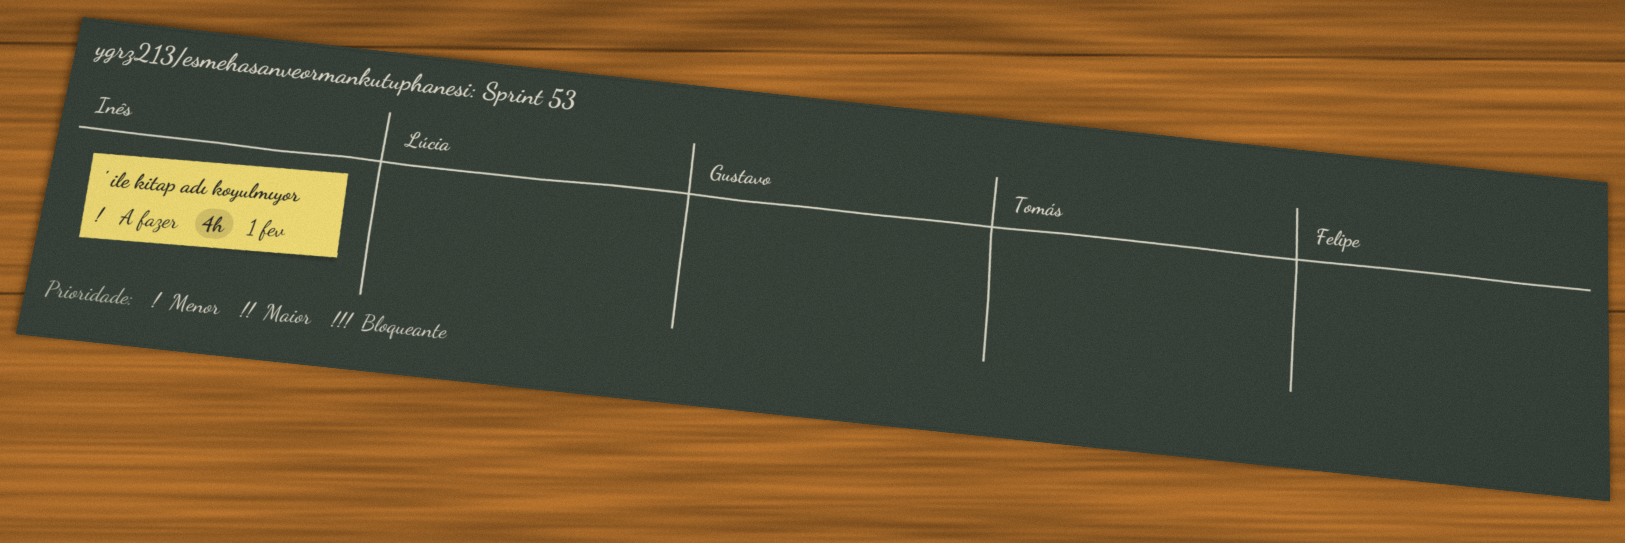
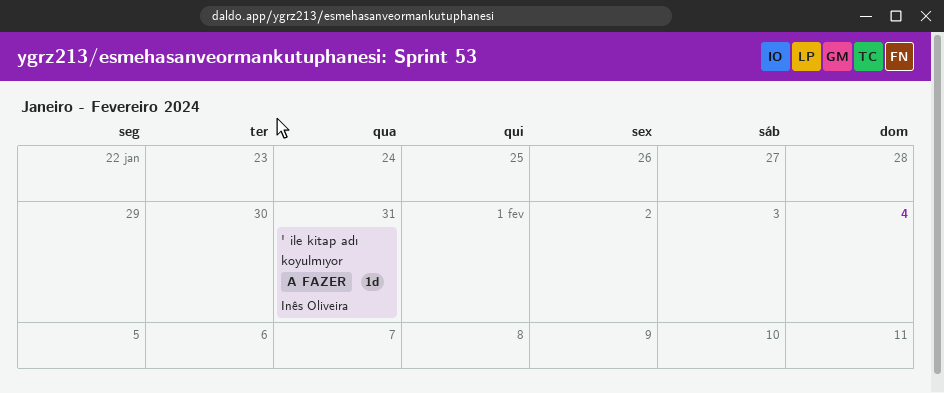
' ile kitap adı koyulmıyor, estimate: 4h -> 1d
' ile kitap adı koyulmıyor, due: Feb 1 -> Jan 31

